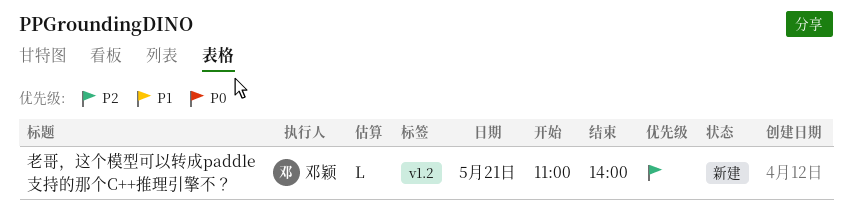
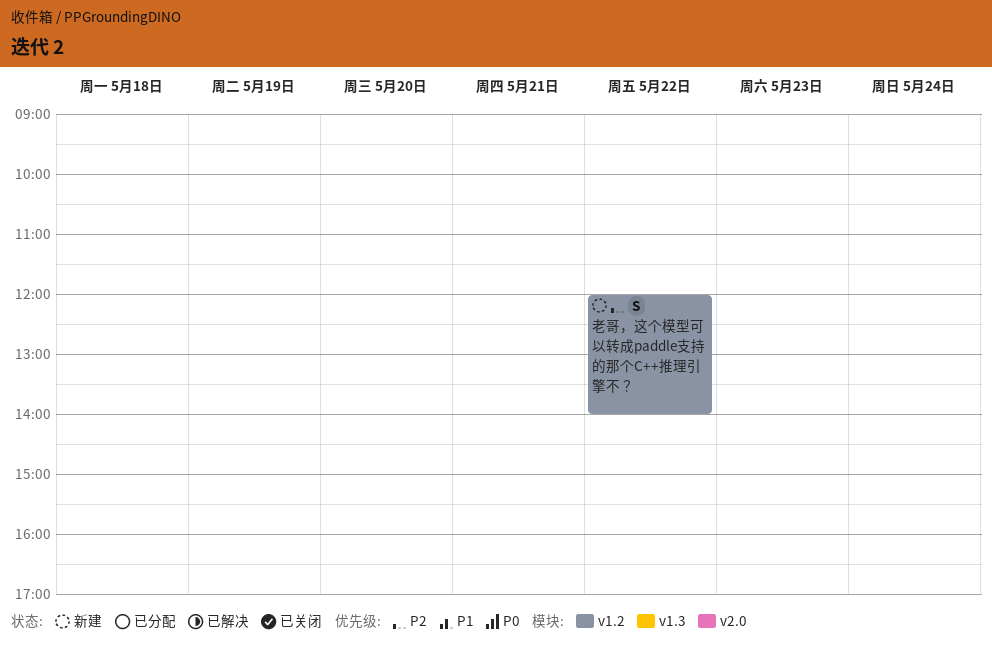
老哥，这个模型可以转成paddle支持的那个C++推理引擎不？, estimate: L -> S
老哥，这个模型可以转成paddle支持的那个C++推理引擎不？, day: May 21 -> May 22
老哥，这个模型可以转成paddle支持的那个C++推理引擎不？, begins: 11:00 -> 12:00

